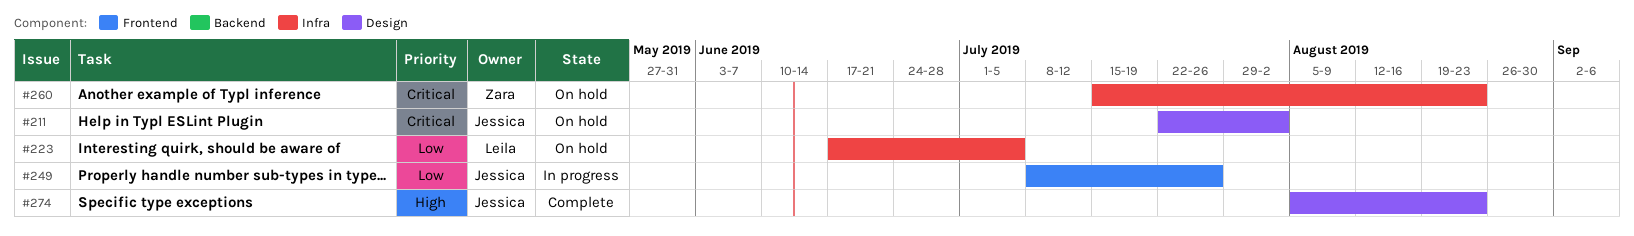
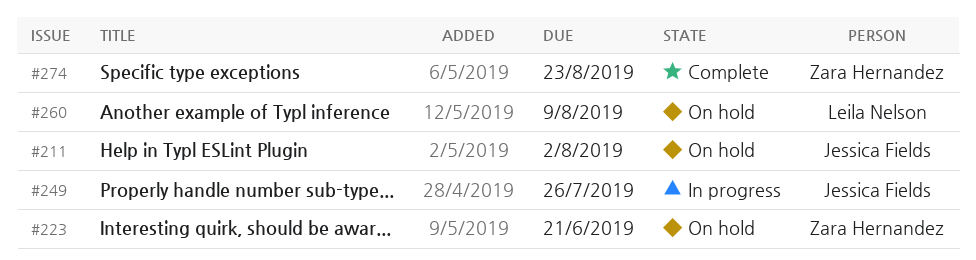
#223, owner: Leila Nelson -> Zara Hernandez
#223, due: Jul 5 -> Jun 21
#260, owner: Zara Hernandez -> Leila Nelson
#260, due: Aug 23 -> Aug 9
#274, owner: Jessica Fields -> Zara Hernandez

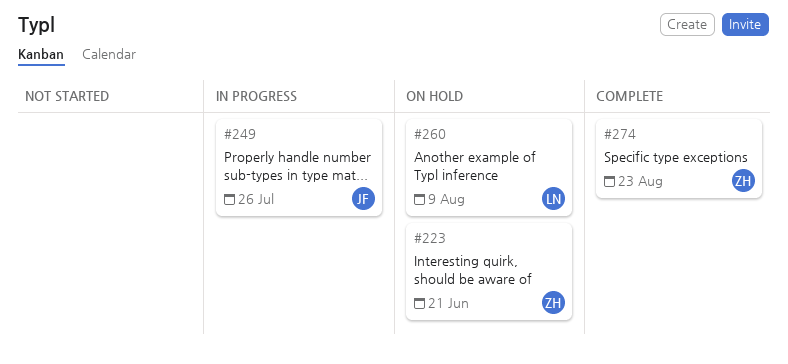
#211: present -> none

